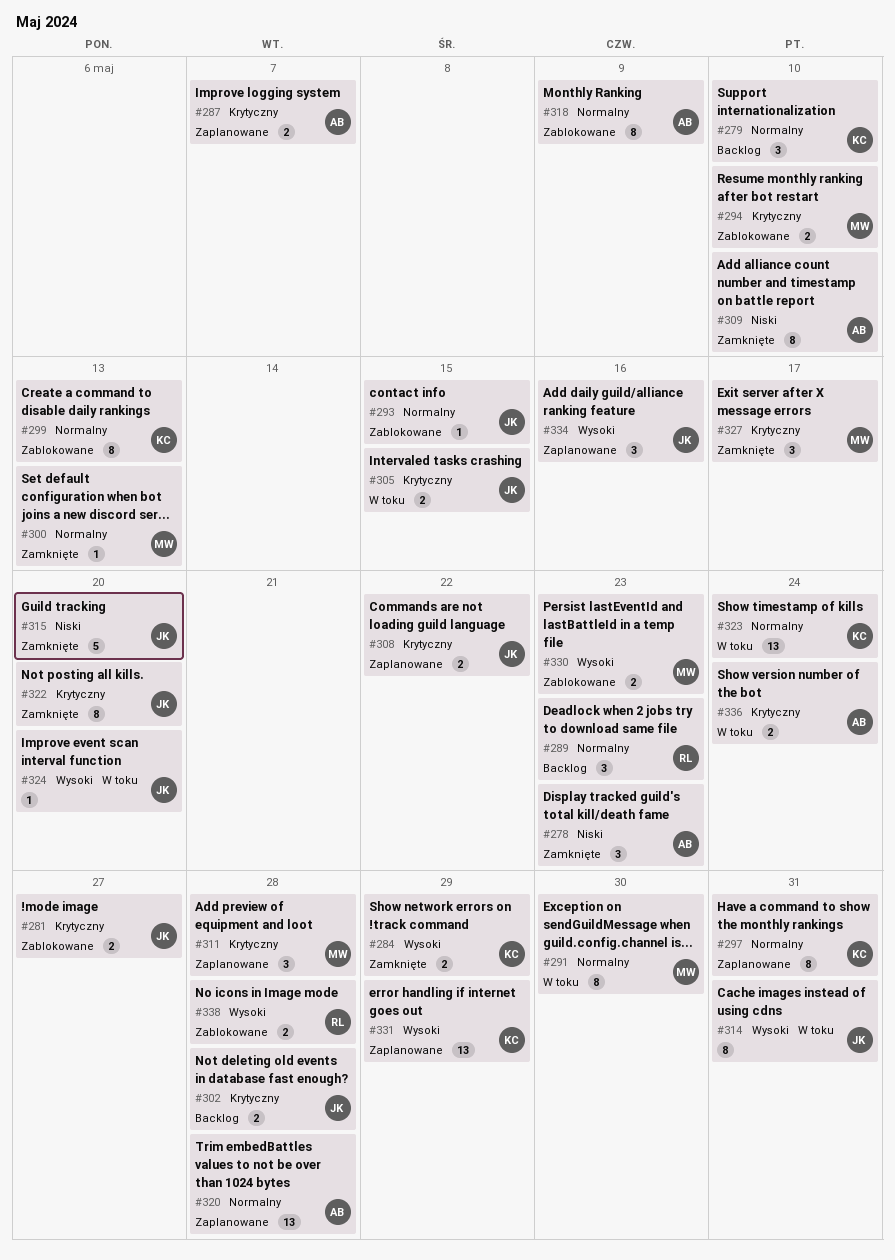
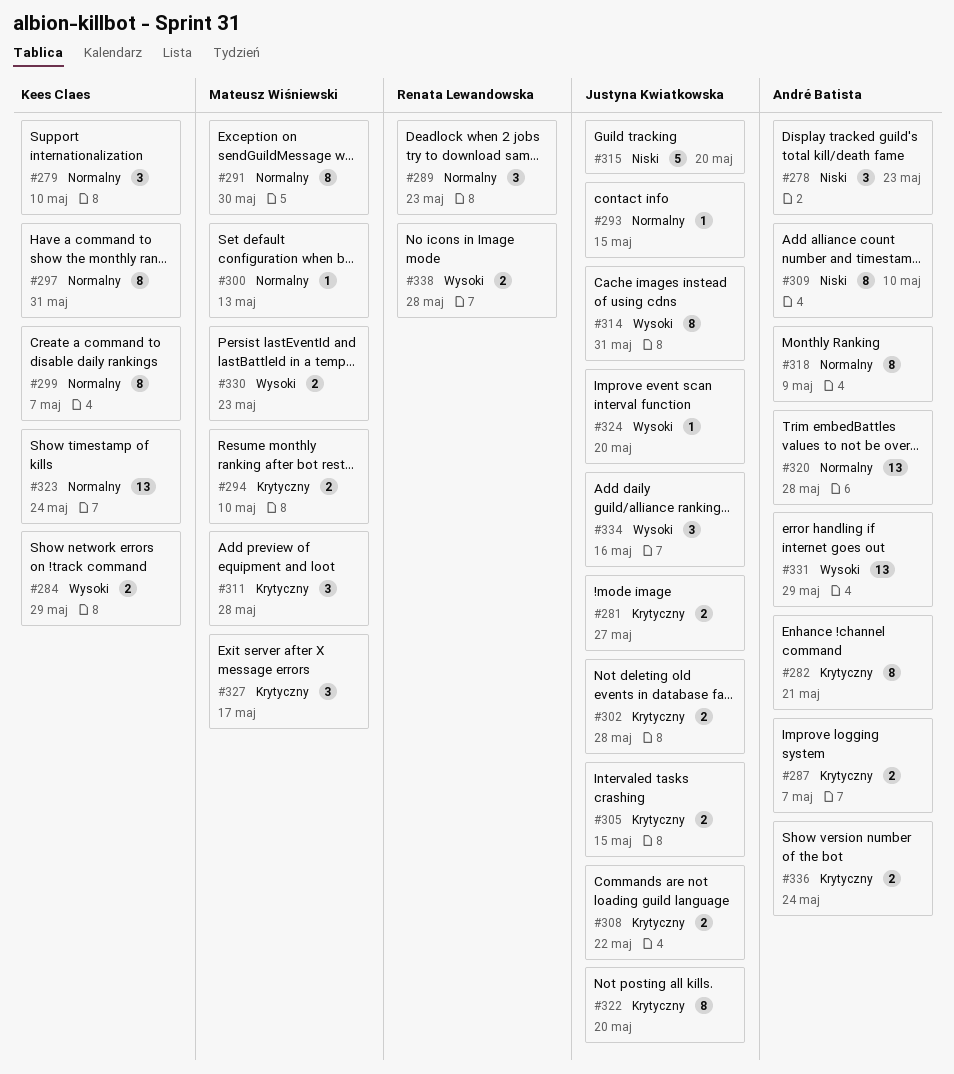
#282: none -> present
#299, due: May 13 -> May 7
#331, owner: Kees Claes -> André Batista

